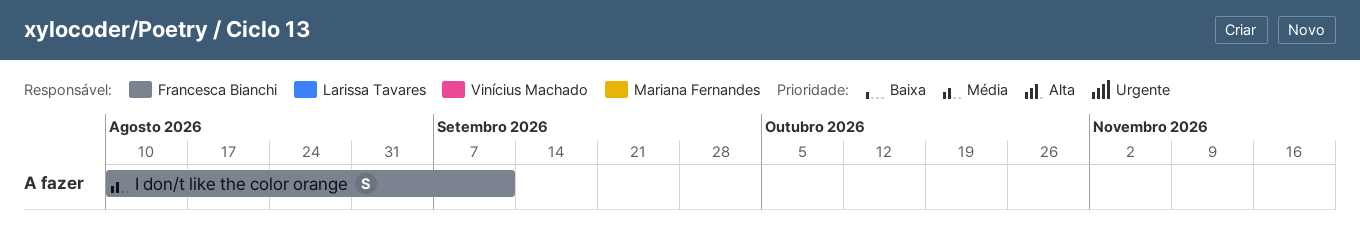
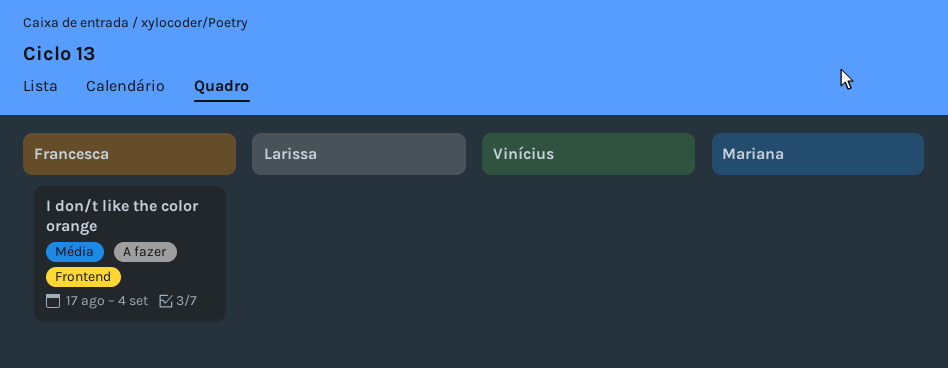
I don/t like the color orange, start: Aug 10 -> Aug 17
I don/t like the color orange, due: Sep 11 -> Sep 4

